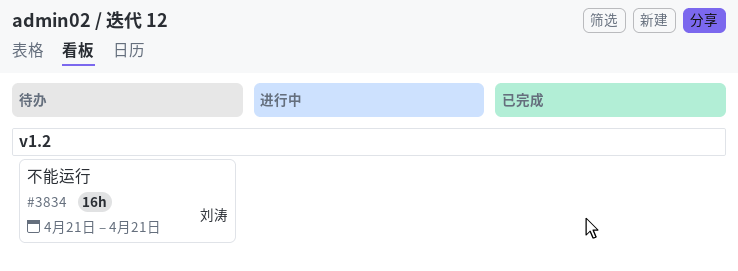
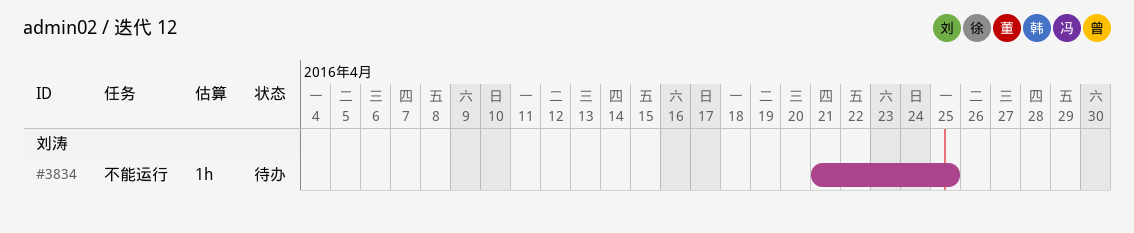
#3834, estimate: 16h -> 1h
#3834, due: Apr 21 -> Apr 25

